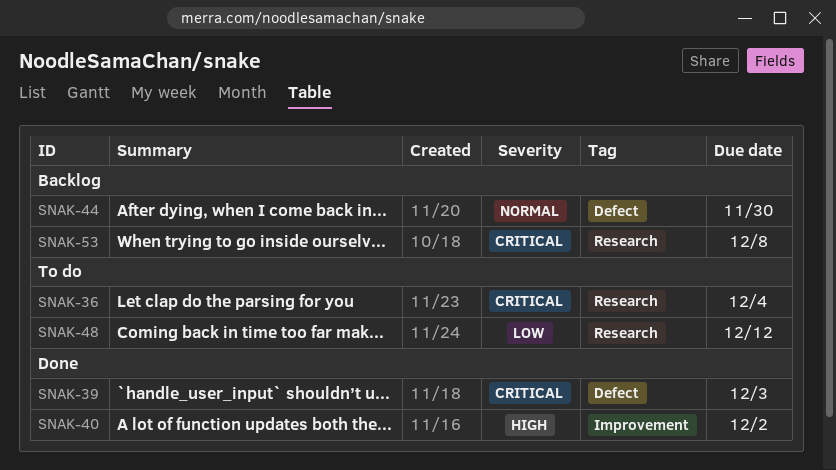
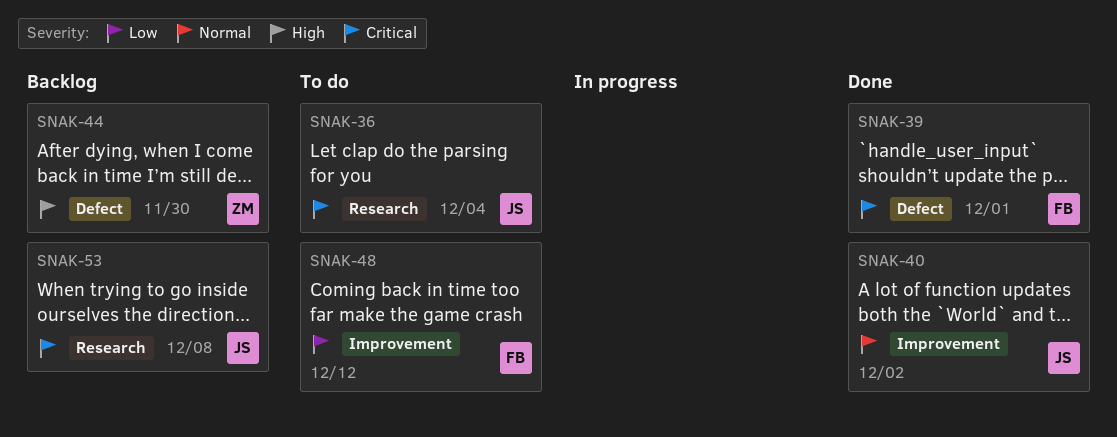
SNAK-39, due: Dec 3 -> Dec 1
SNAK-40, priority: High -> Normal
SNAK-44, priority: Normal -> High
SNAK-48, label: Research -> Improvement

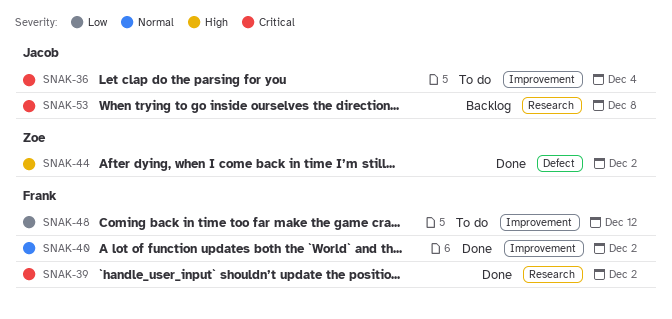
SNAK-36, label: Research -> Improvement
SNAK-39, label: Defect -> Research
SNAK-39, due: Dec 1 -> Dec 2
SNAK-40, owner: Jacob -> Frank
SNAK-44, status: Backlog -> Done
SNAK-44, due: Nov 30 -> Dec 2

